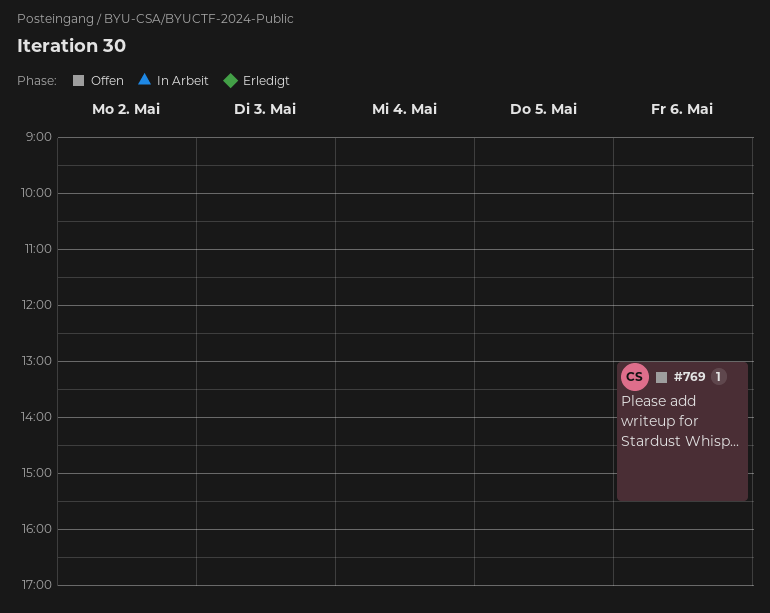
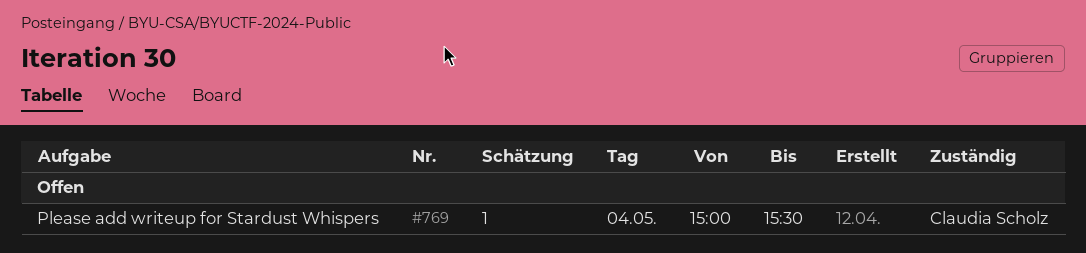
#769, day: May 6 -> May 4
#769, begins: 13:00 -> 15:00

